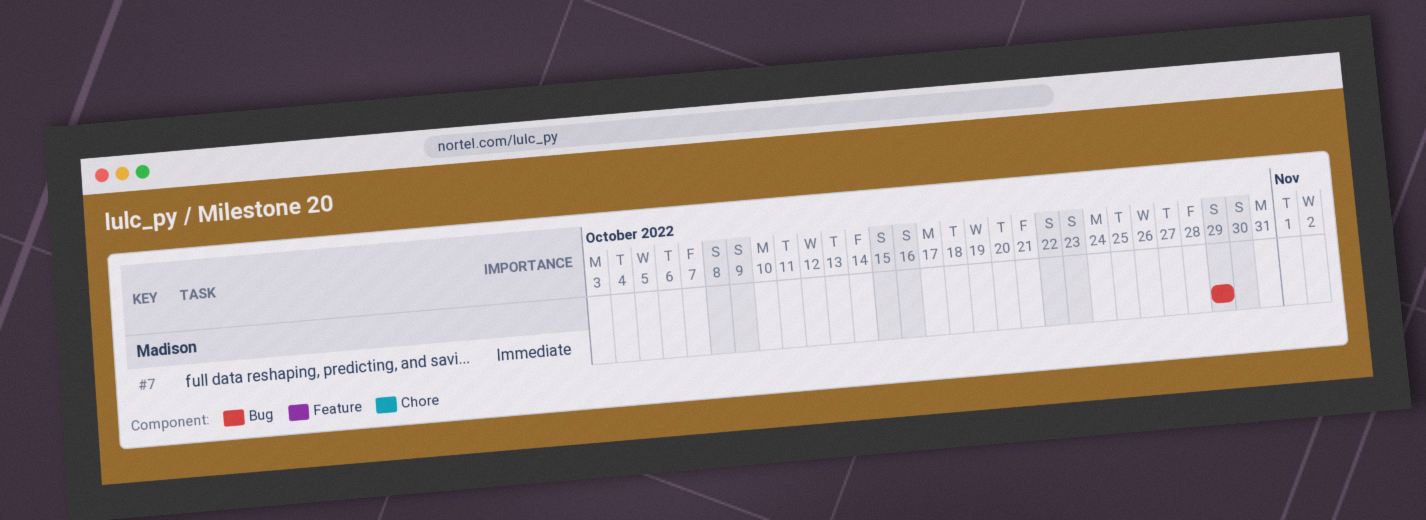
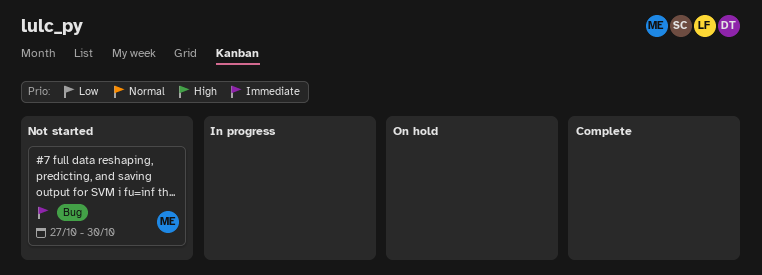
#7, start: Oct 29 -> Oct 27
#7, due: Oct 29 -> Oct 30

